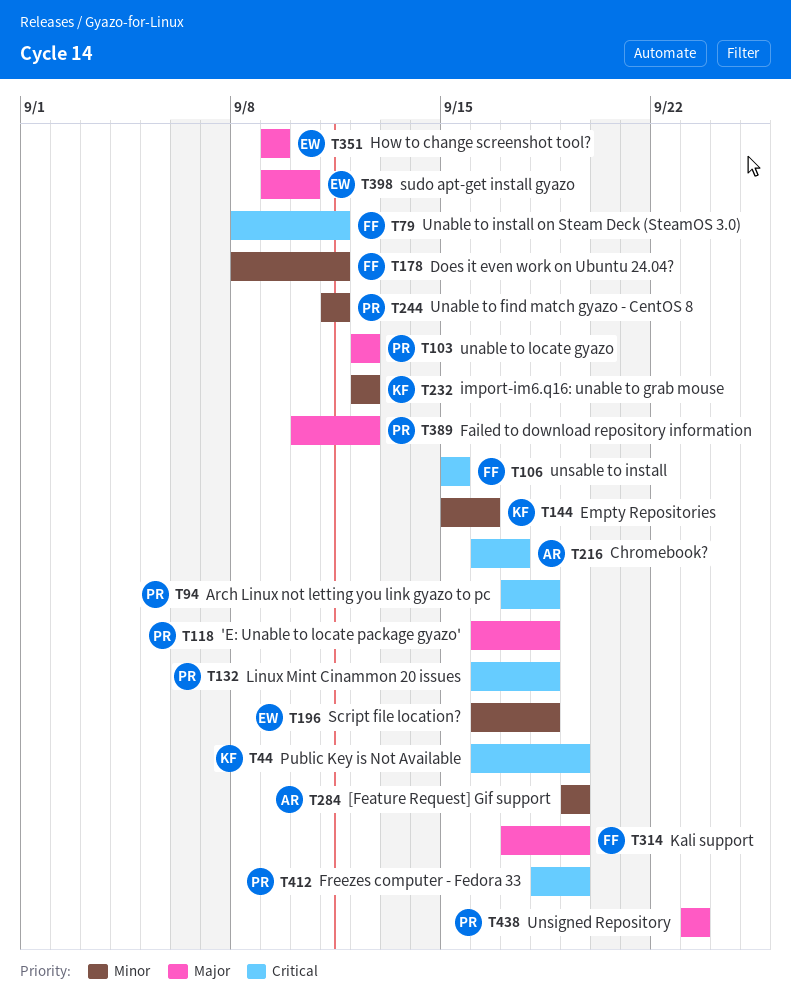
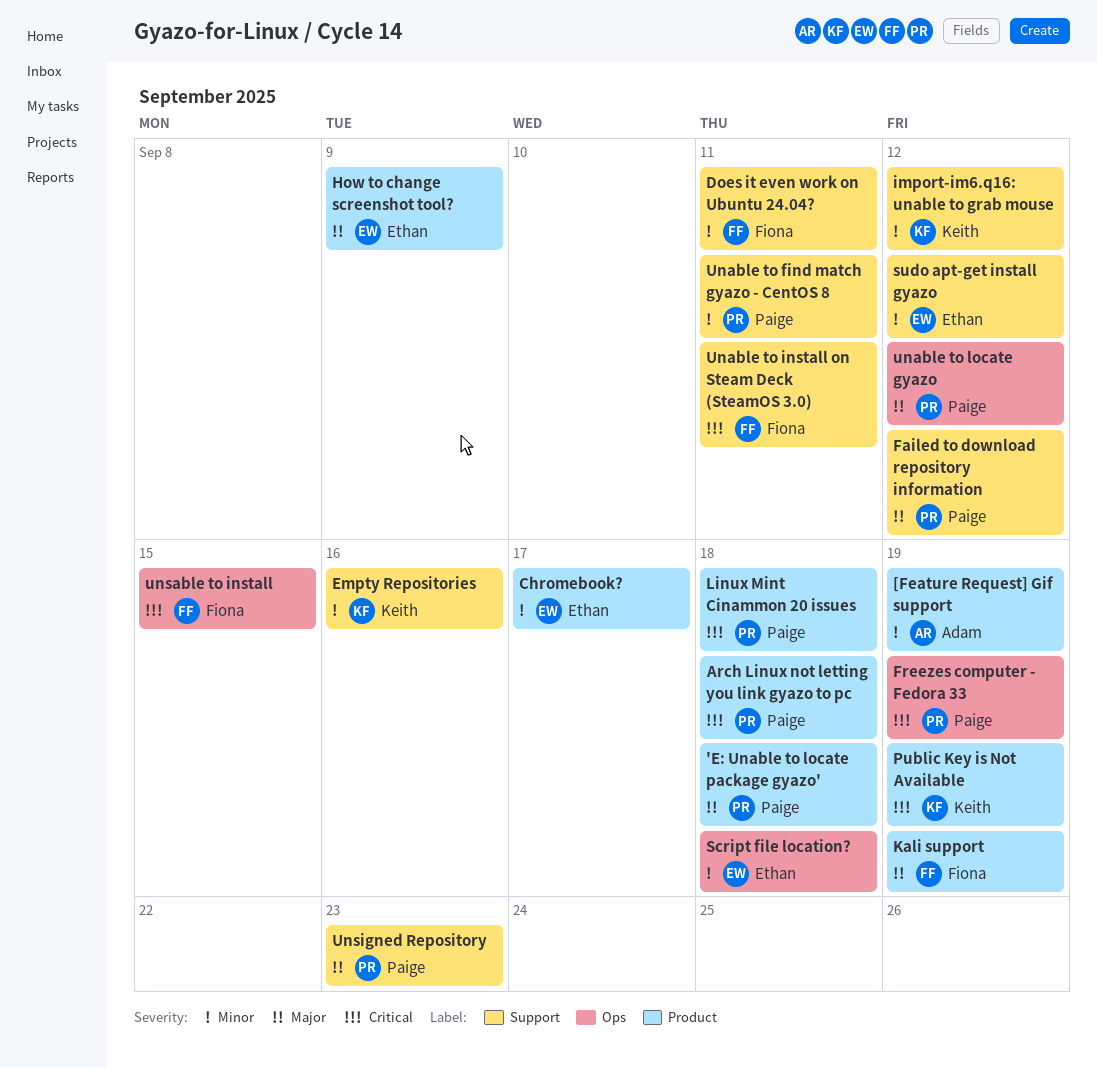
Chromebook?, owner: Adam -> Ethan
Chromebook?, priority: Critical -> Minor
sudo apt-get install gyazo, priority: Major -> Minor
sudo apt-get install gyazo, due: Sep 10 -> Sep 12

